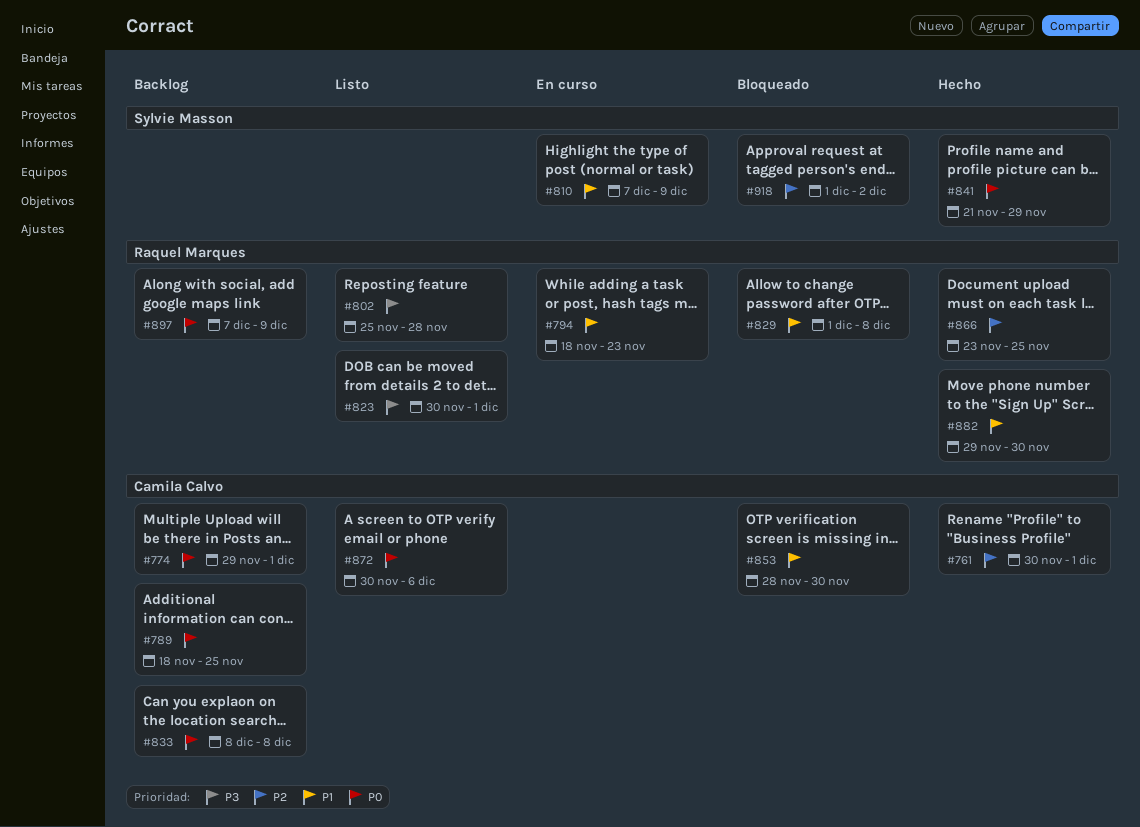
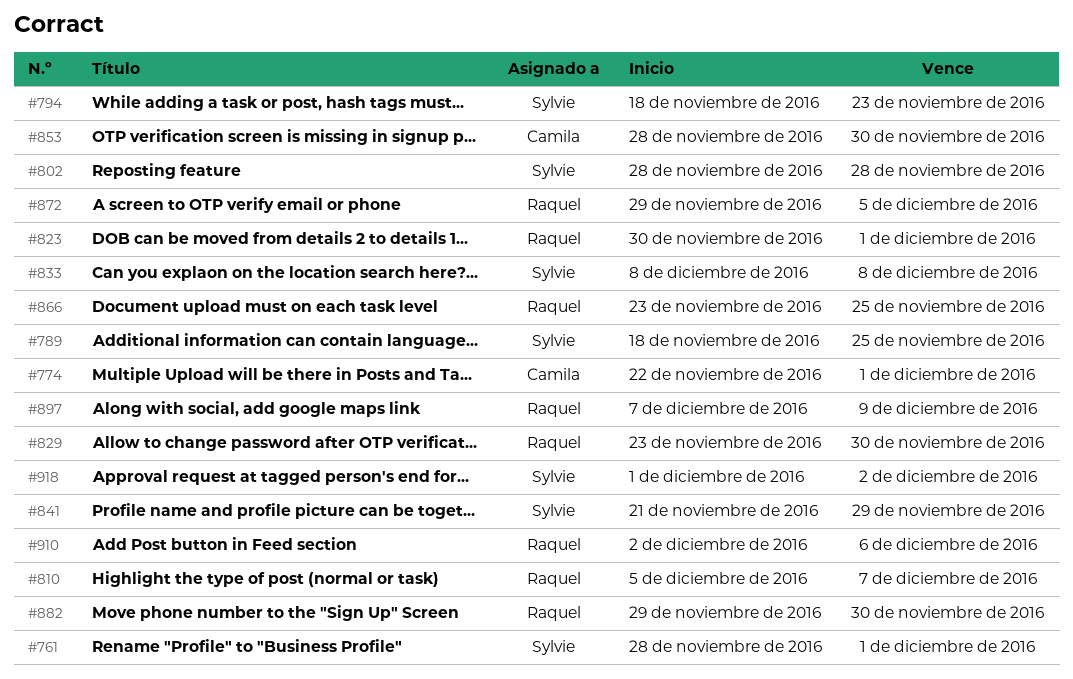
#761, owner: Camila Calvo -> Sylvie Masson
#761, start: Nov 30 -> Nov 28
#774, start: Nov 29 -> Nov 22
#789, owner: Camila Calvo -> Sylvie Masson
#794, owner: Raquel Marques -> Sylvie Masson
#802, owner: Raquel Marques -> Sylvie Masson
#802, start: Nov 25 -> Nov 28
#810, owner: Sylvie Masson -> Raquel Marques
#810, start: Dec 7 -> Dec 5
#810, due: Dec 9 -> Dec 7
#829, start: Dec 1 -> Nov 23
#829, due: Dec 8 -> Nov 30
#833, owner: Camila Calvo -> Sylvie Masson
#872, owner: Camila Calvo -> Raquel Marques
#872, start: Nov 30 -> Nov 29
#872, due: Dec 6 -> Dec 5
#910: none -> present

